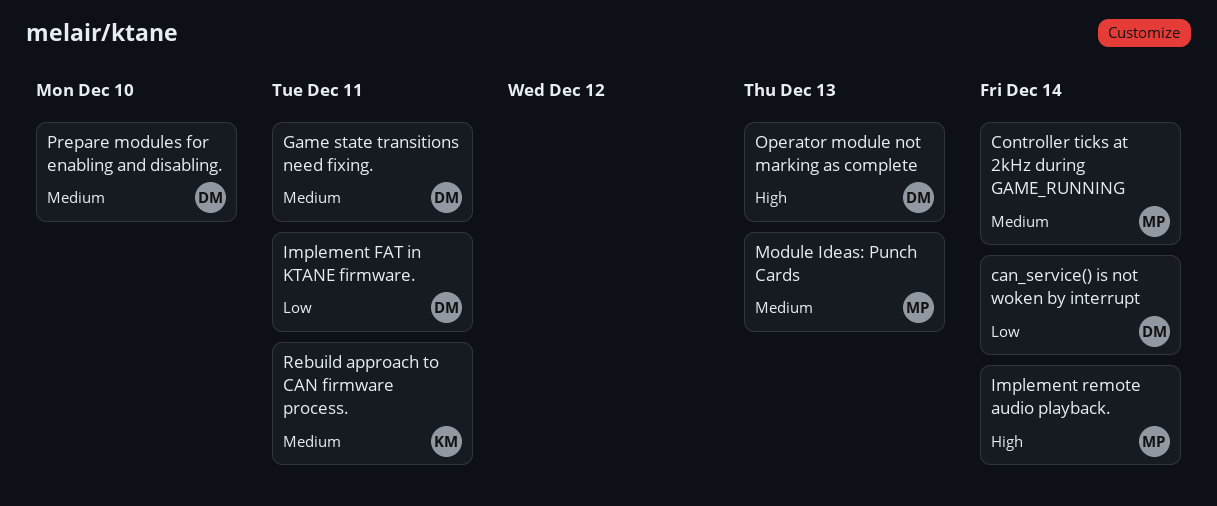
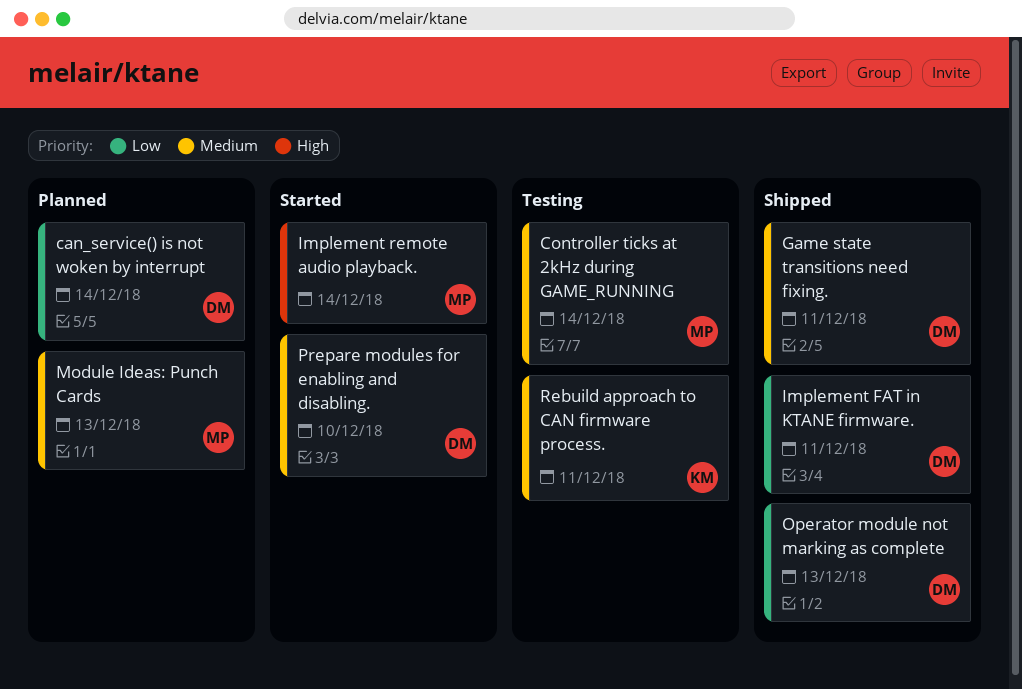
Operator module not marking as complete, priority: High -> Low

